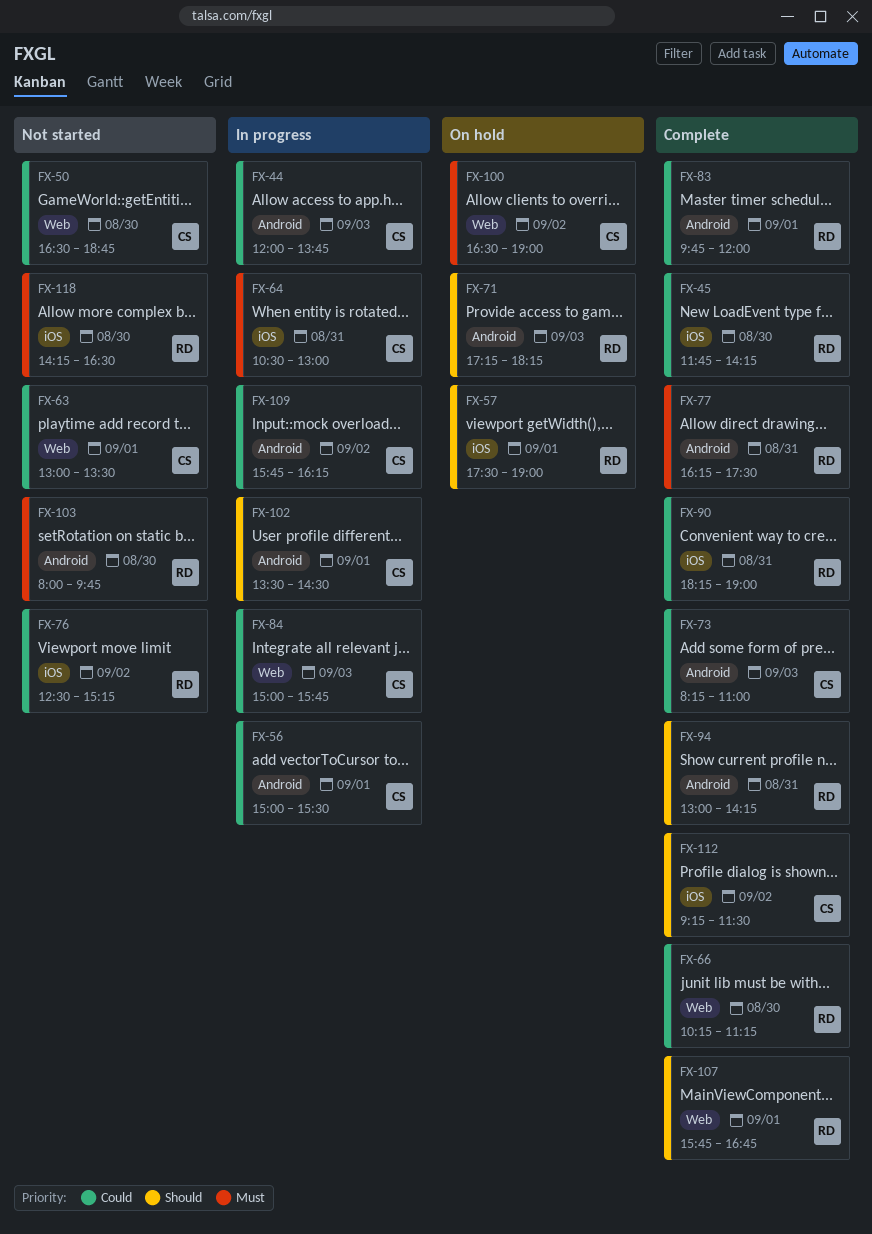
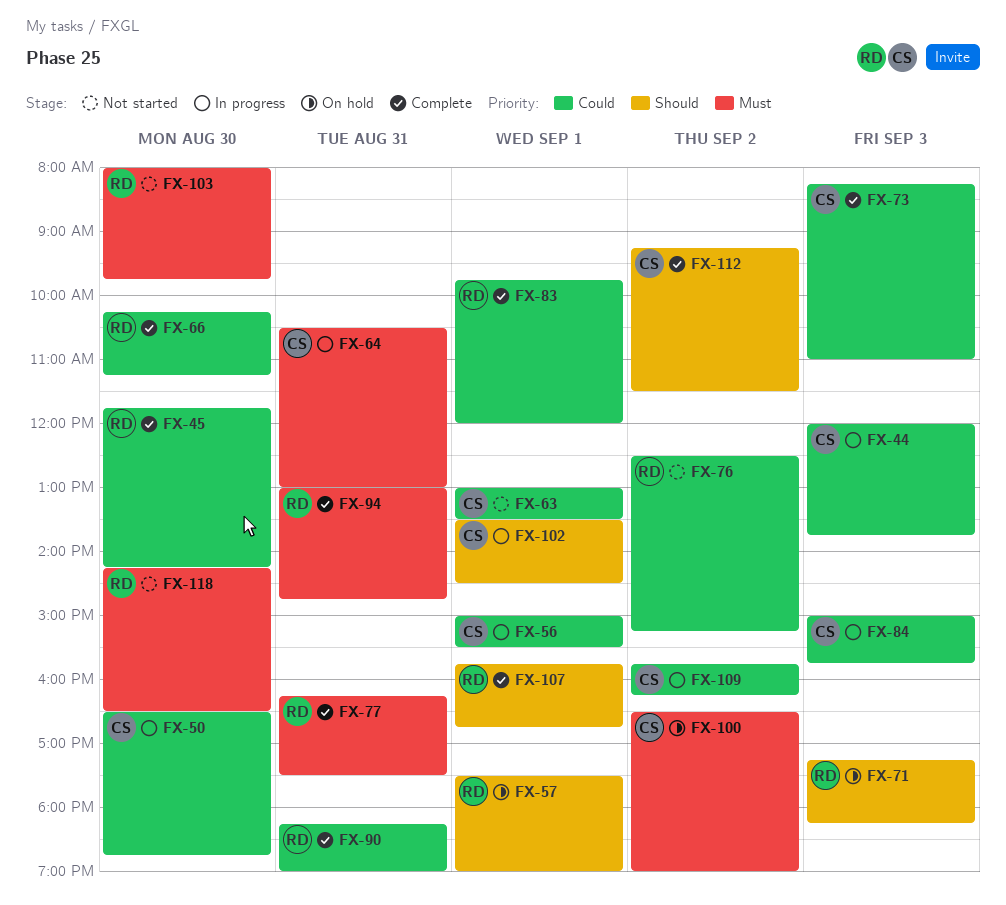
FX-50, status: Not started -> In progress
FX-94, priority: Should -> Must
FX-94, ends: 14:15 -> 14:45

